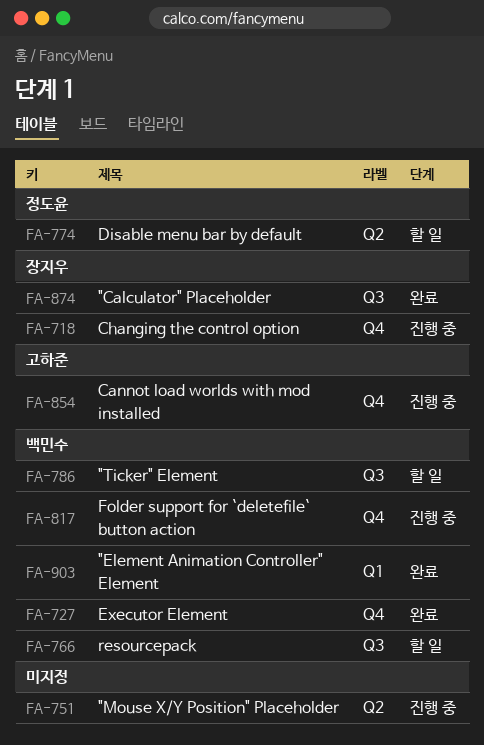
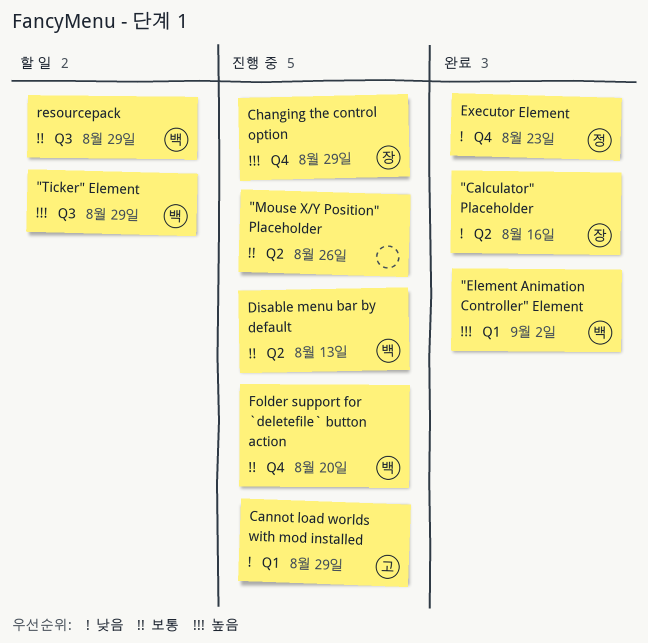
"Calculator" Placeholder, label: Q3 -> Q2
Cannot load worlds with mod installed, label: Q4 -> Q1
Disable menu bar by default, status: 할 일 -> 진행 중
Disable menu bar by default, owner: 정도윤 -> 백민수
Executor Element, owner: 백민수 -> 정도윤

